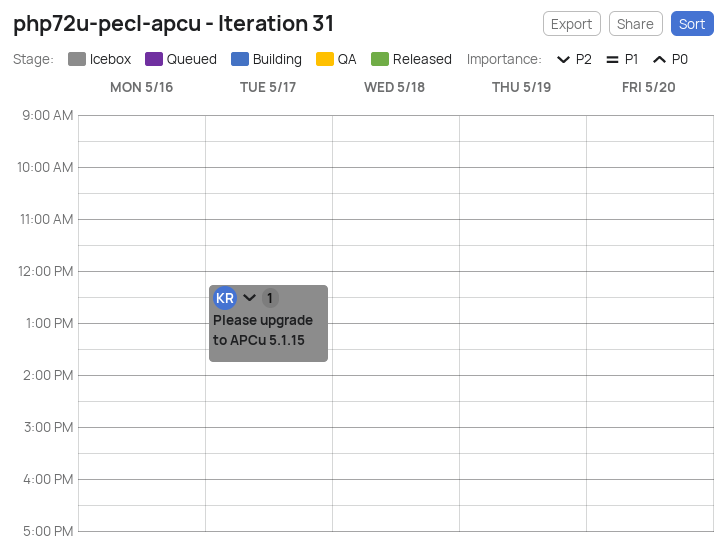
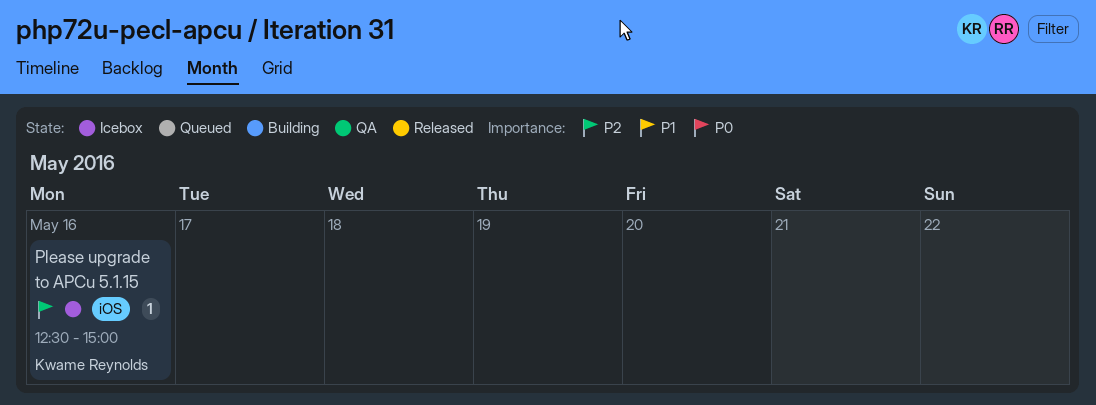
Please upgrade to APCu 5.1.15, day: May 17 -> May 16
Please upgrade to APCu 5.1.15, begins: 12:15 -> 12:30
Please upgrade to APCu 5.1.15, ends: 13:45 -> 15:00

